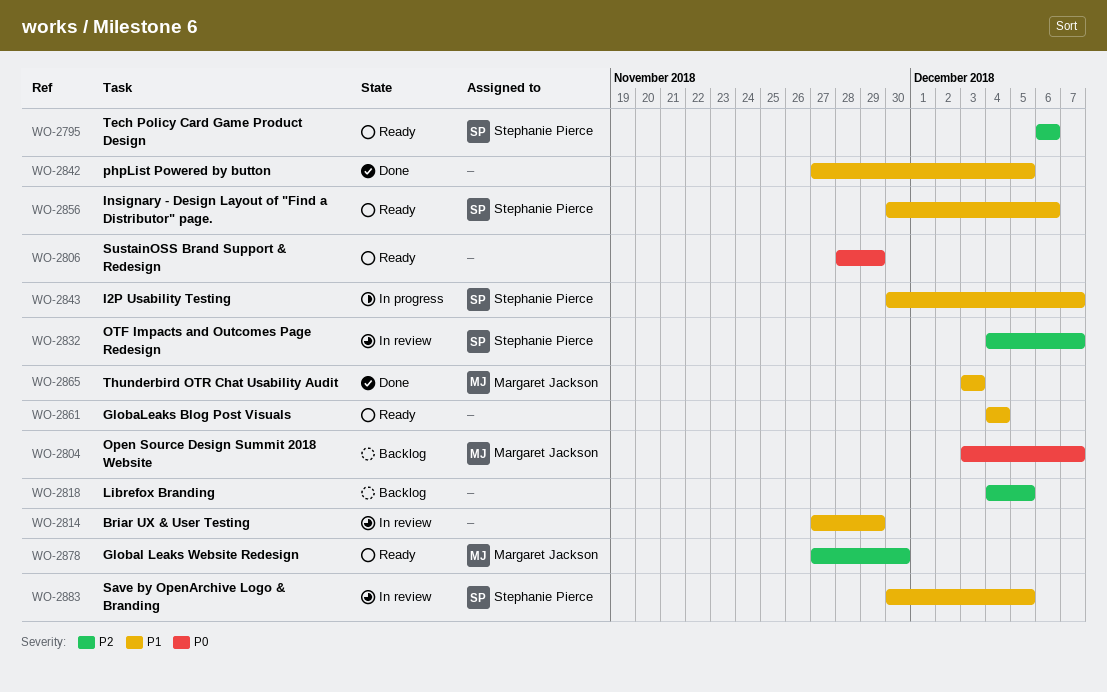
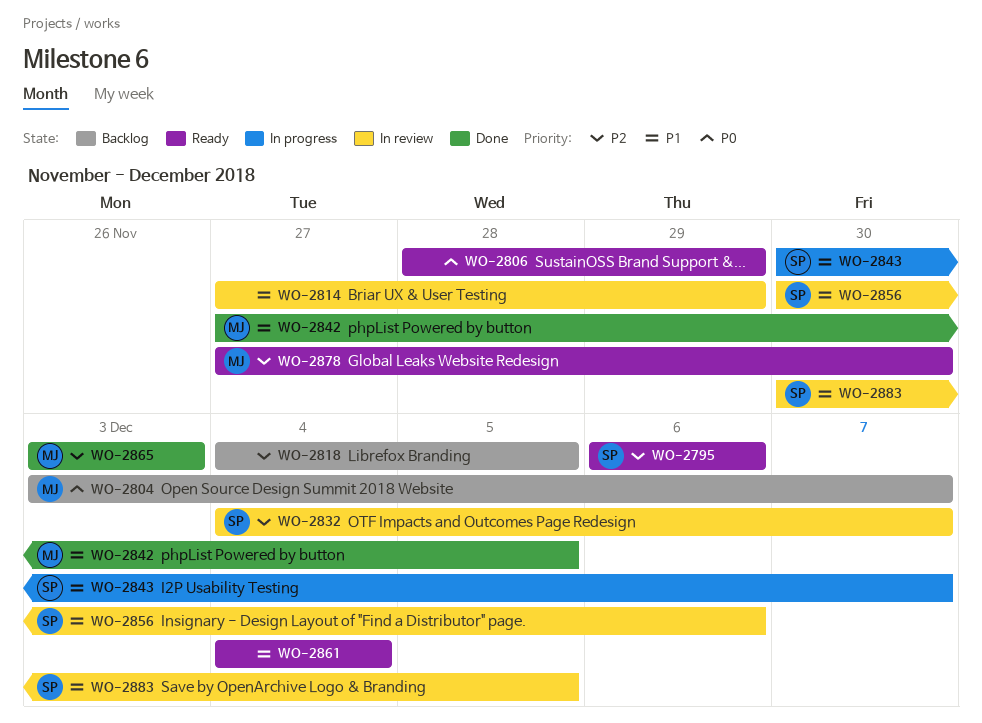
WO-2842, owner: none -> Margaret Jackson
WO-2856, status: Ready -> In review
WO-2865, priority: P1 -> P2

